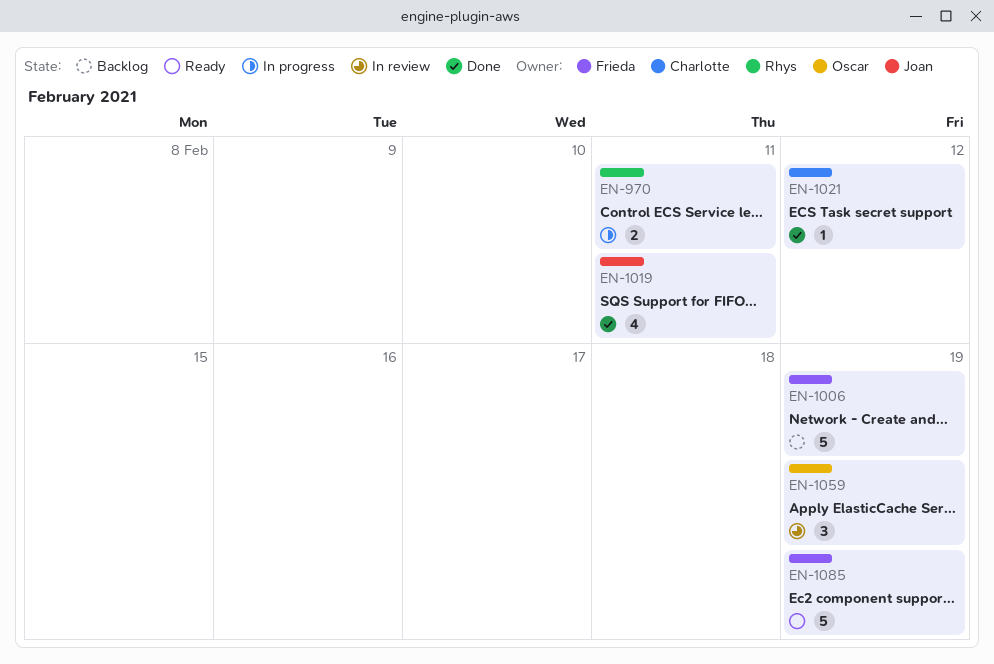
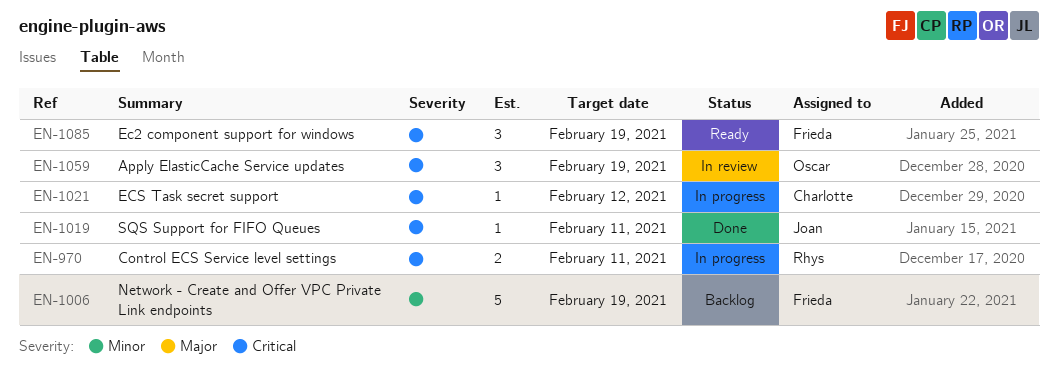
EN-1019, estimate: 4 -> 1
EN-1021, status: Done -> In progress
EN-1085, estimate: 5 -> 3

